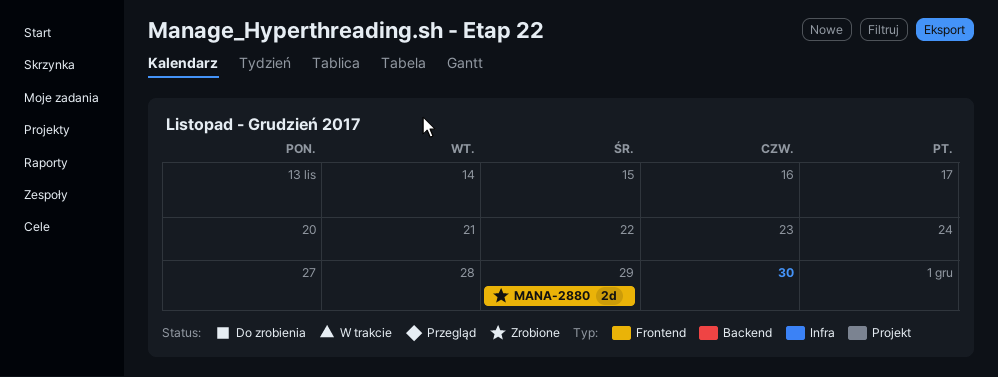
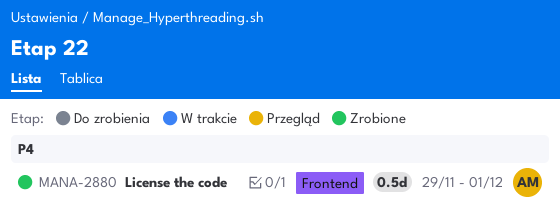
MANA-2880, estimate: 2d -> 0.5d
MANA-2880, due: Nov 29 -> Dec 1

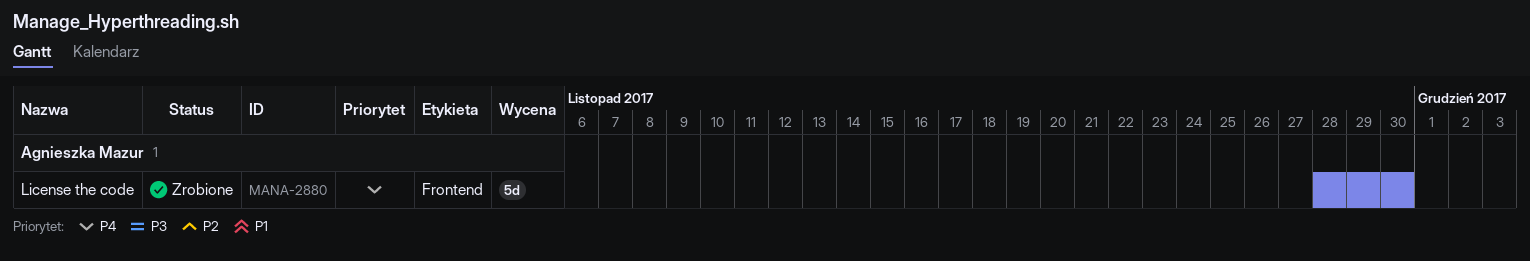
MANA-2880, estimate: 0.5d -> 5d
MANA-2880, start: Nov 29 -> Nov 28
MANA-2880, due: Dec 1 -> Nov 30

